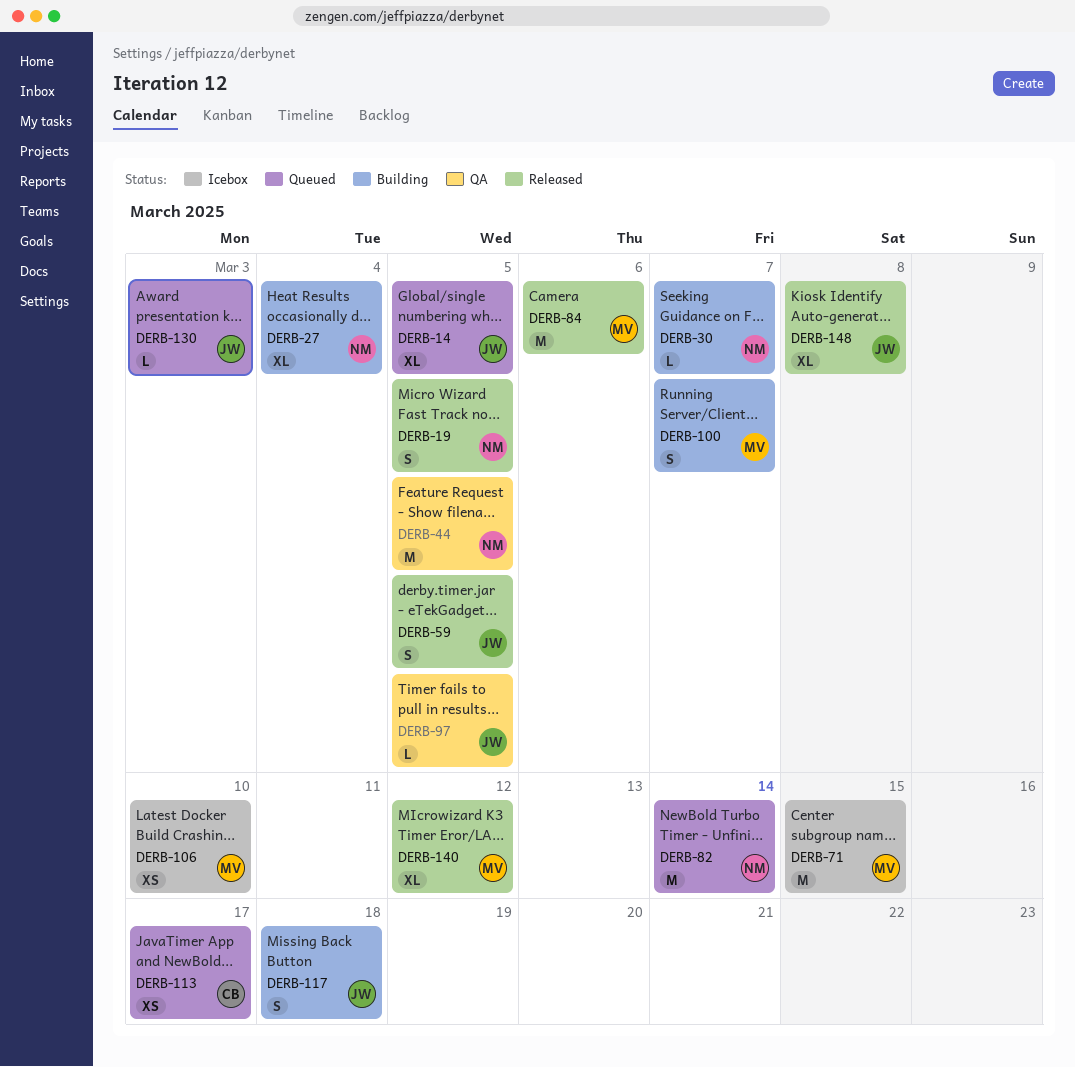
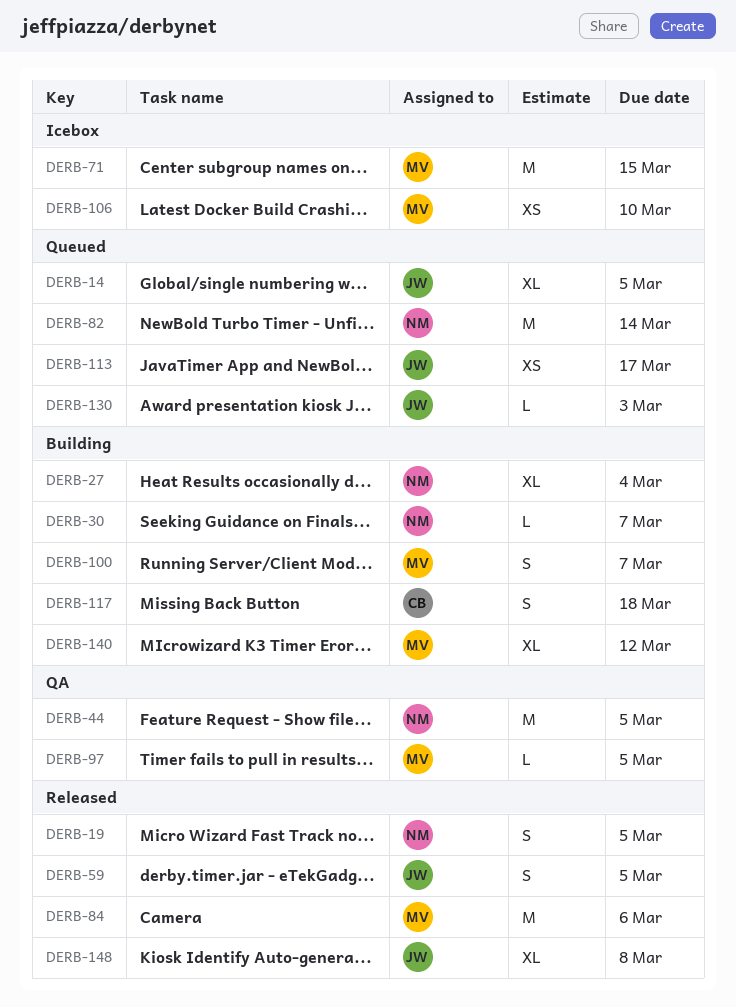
DERB-97, owner: JW -> MV
DERB-113, owner: CB -> JW
DERB-117, owner: JW -> CB
DERB-140, status: Released -> Building

